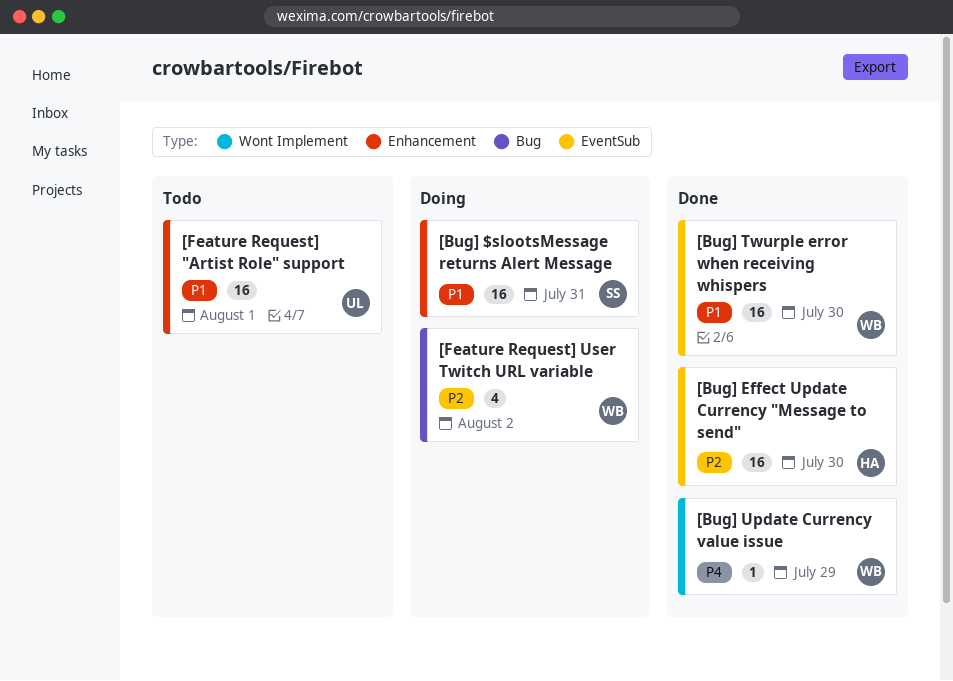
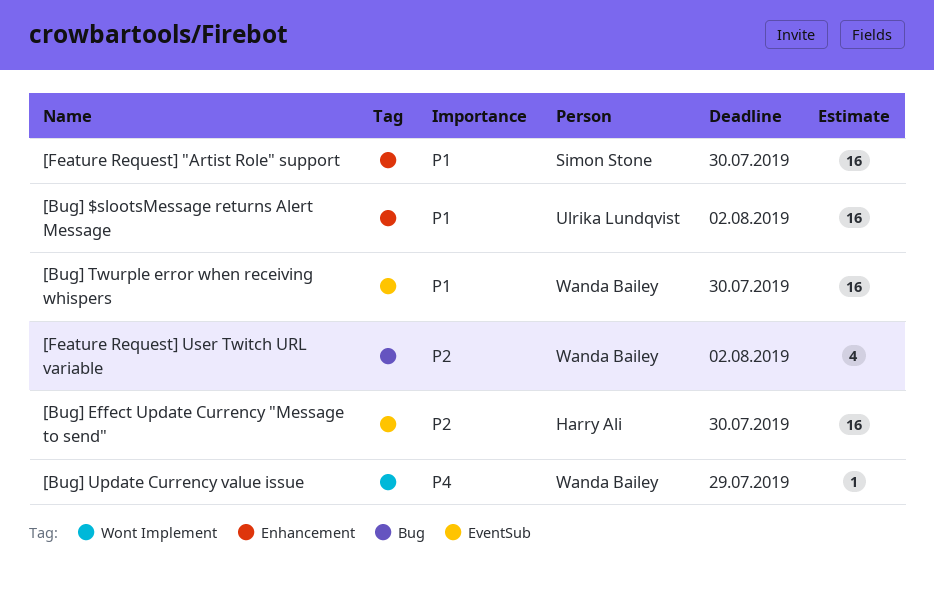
[Bug] $slootsMessage returns Alert Message, owner: Simon Stone -> Ulrika Lundqvist
[Bug] $slootsMessage returns Alert Message, due: Jul 31 -> Aug 2
[Feature Request] "Artist Role" support, owner: Ulrika Lundqvist -> Simon Stone
[Feature Request] "Artist Role" support, due: Aug 1 -> Jul 30

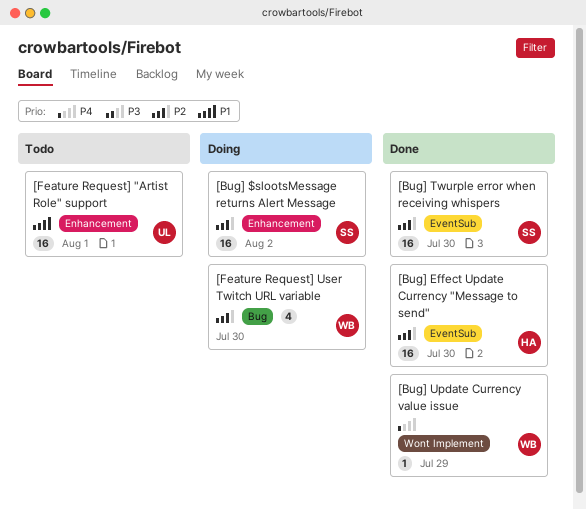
[Bug] $slootsMessage returns Alert Message, owner: Ulrika Lundqvist -> Simon Stone
[Bug] $slootsMessage returns Alert Message, priority: P1 -> P2
[Bug] Twurple error when receiving whispers, owner: Wanda Bailey -> Simon Stone
[Bug] Twurple error when receiving whispers, priority: P1 -> P2
[Feature Request] "Artist Role" support, owner: Simon Stone -> Ulrika Lundqvist
[Feature Request] "Artist Role" support, due: Jul 30 -> Aug 1
[Feature Request] User Twitch URL variable, due: Aug 2 -> Jul 30

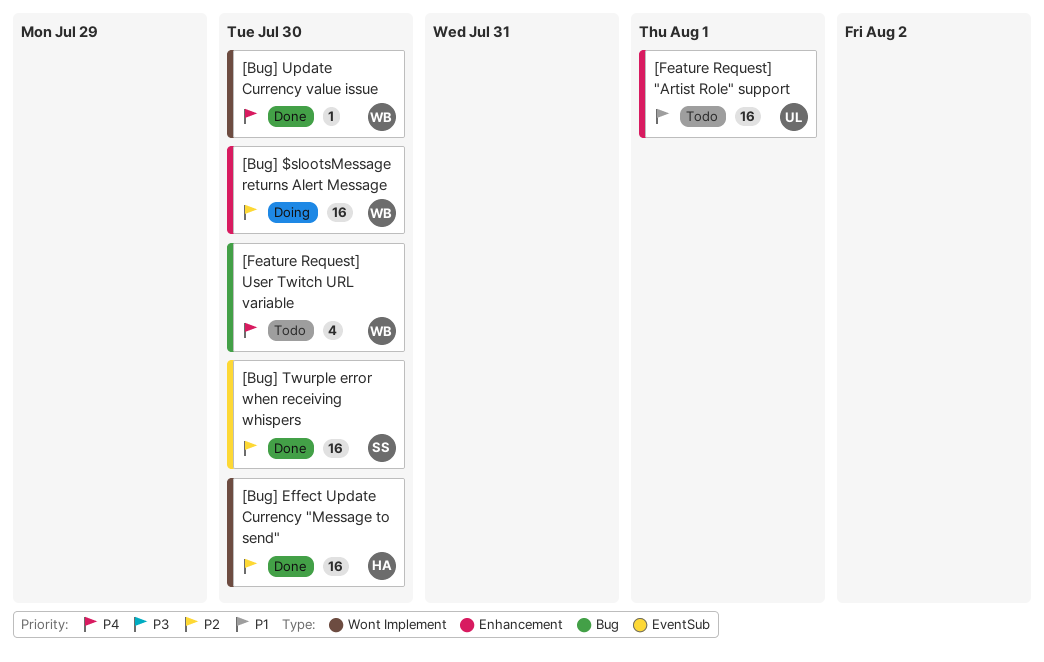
[Bug] $slootsMessage returns Alert Message, owner: SS -> WB
[Bug] $slootsMessage returns Alert Message, due: Aug 2 -> Jul 30
[Bug] Effect Update Currency "Message to send", label: EventSub -> Wont Implement
[Bug] Update Currency value issue, due: Jul 29 -> Jul 30
[Feature Request] User Twitch URL variable, status: Doing -> Todo
[Feature Request] User Twitch URL variable, priority: P2 -> P4

